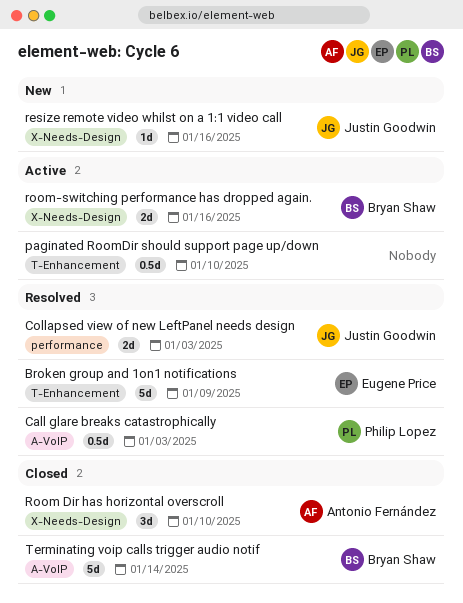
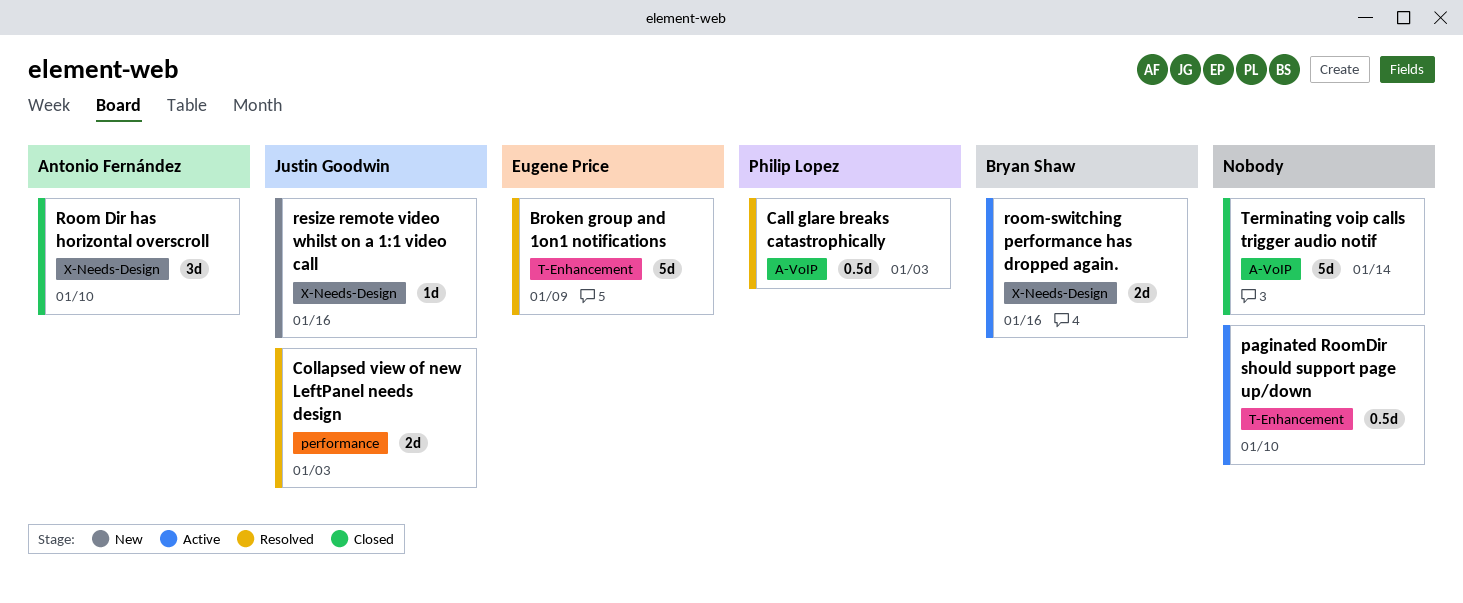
Terminating voip calls trigger audio notif, owner: Bryan Shaw -> none

